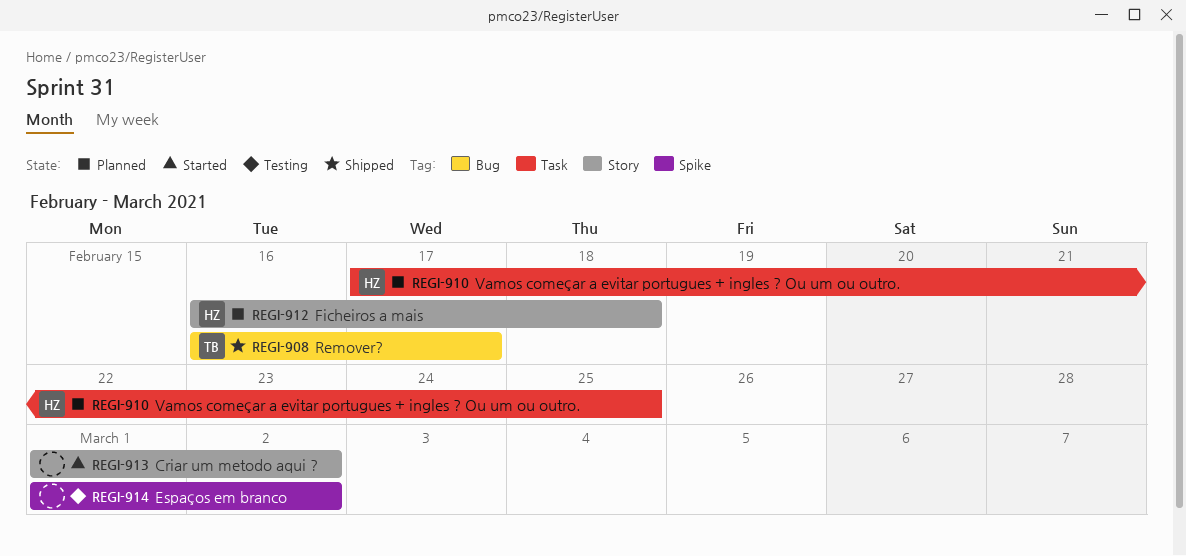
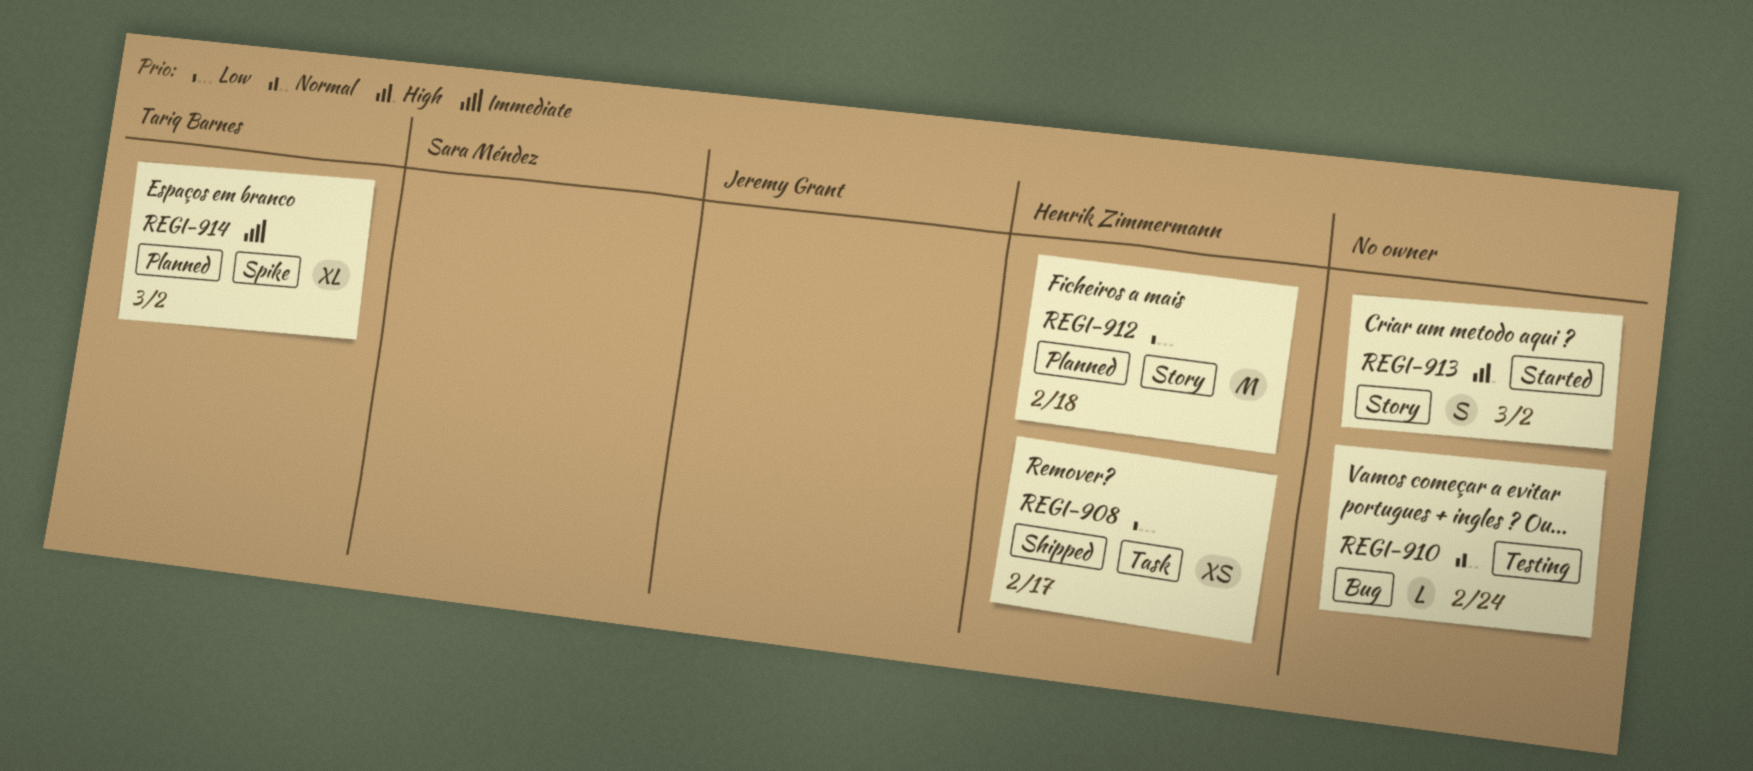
REGI-908, owner: Tariq Barnes -> Henrik Zimmermann
REGI-908, label: Bug -> Task
REGI-910, status: Planned -> Testing
REGI-910, owner: Henrik Zimmermann -> none
REGI-910, label: Task -> Bug
REGI-910, due: Feb 25 -> Feb 24
REGI-914, status: Testing -> Planned
REGI-914, owner: none -> Tariq Barnes

